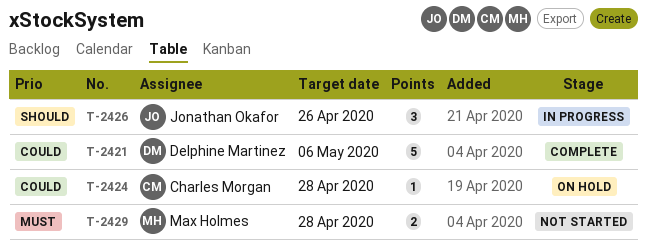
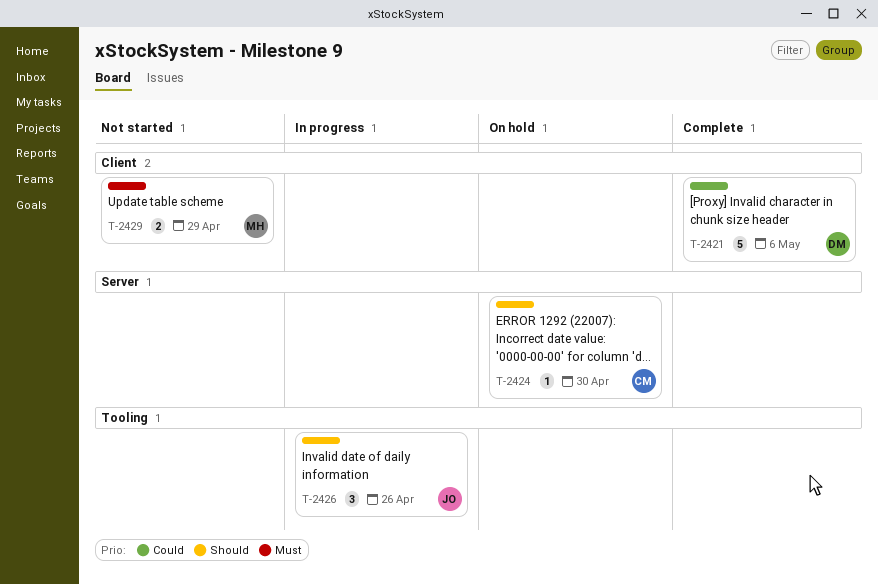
T-2424, priority: Could -> Should
T-2424, due: Apr 28 -> Apr 30
T-2429, due: Apr 28 -> Apr 29

